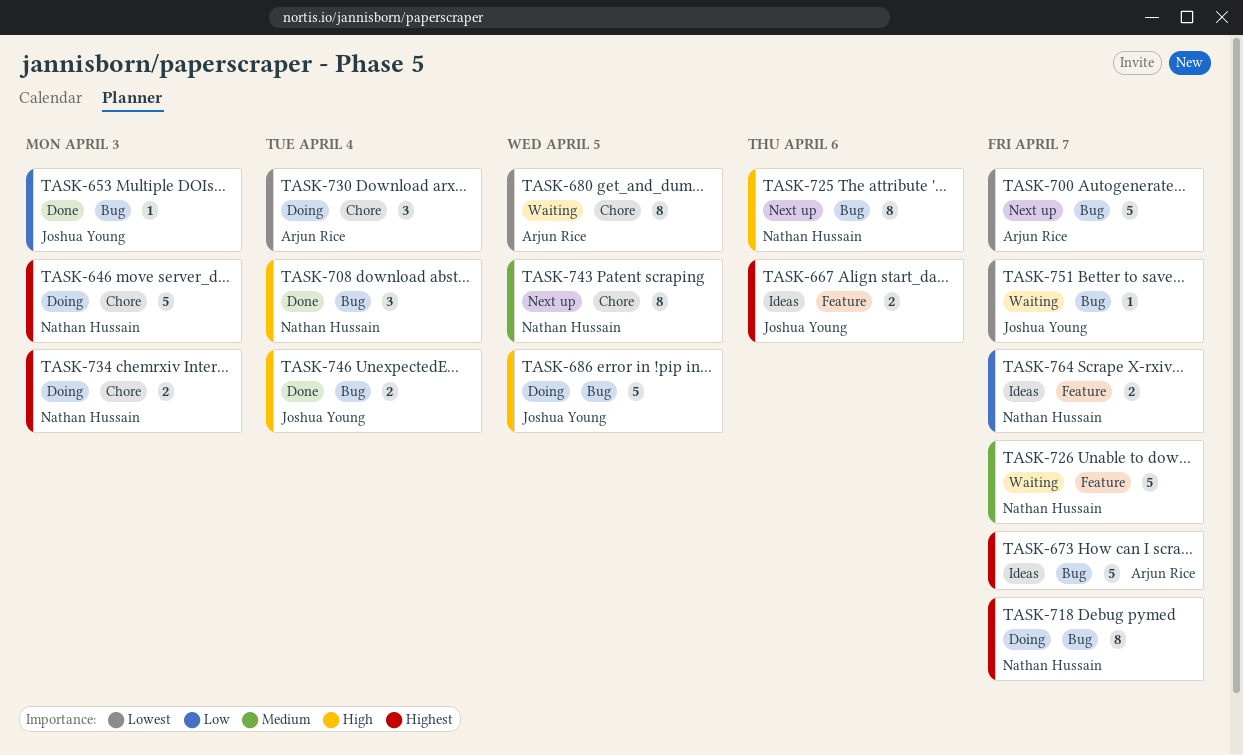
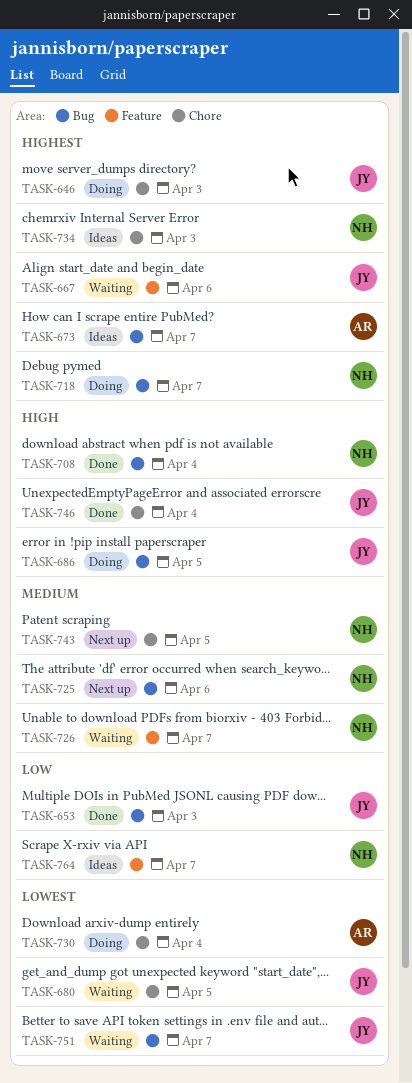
TASK-646, owner: Nathan Hussain -> Joshua Young
TASK-667, status: Ideas -> Waiting
TASK-680, owner: Arjun Rice -> Joshua Young
TASK-700: present -> none
TASK-725, priority: High -> Medium
TASK-734, status: Doing -> Ideas
TASK-746, label: Bug -> Chore

